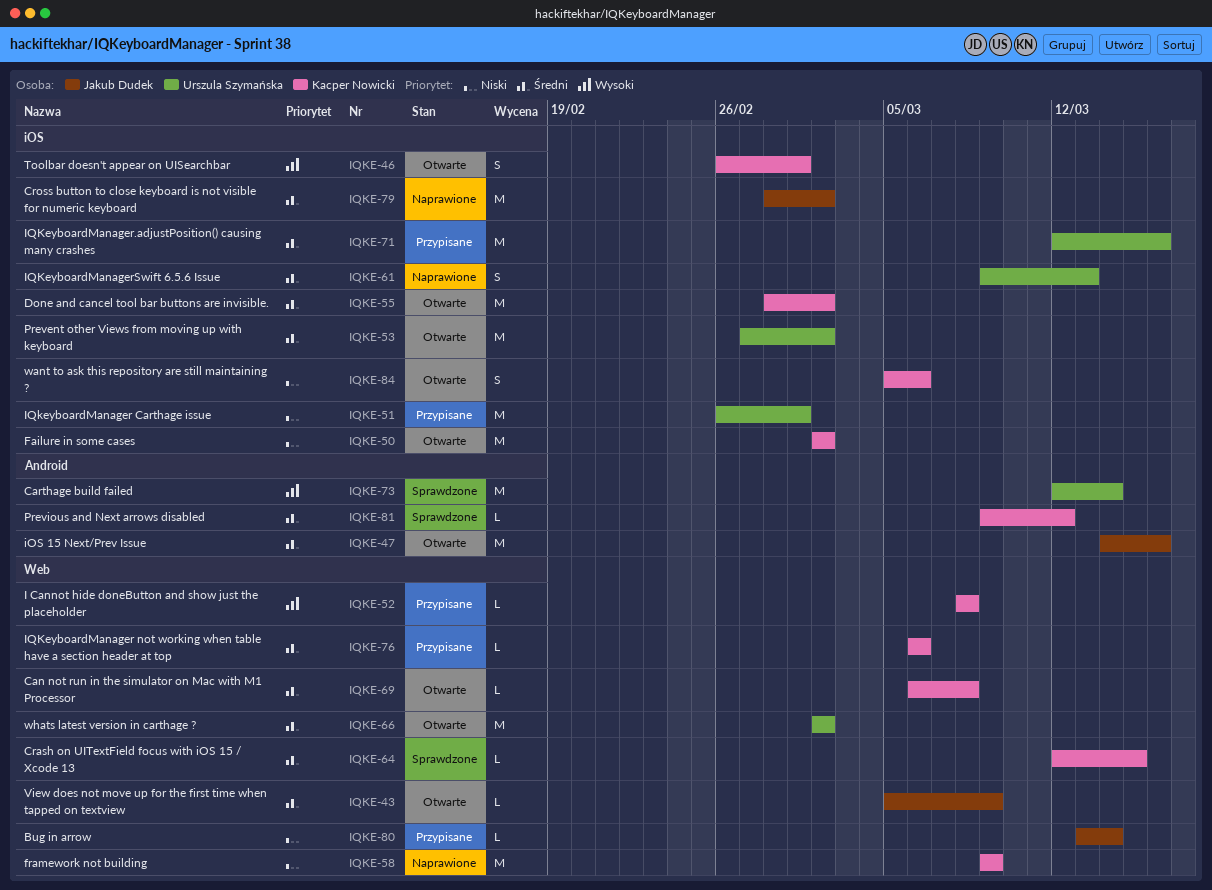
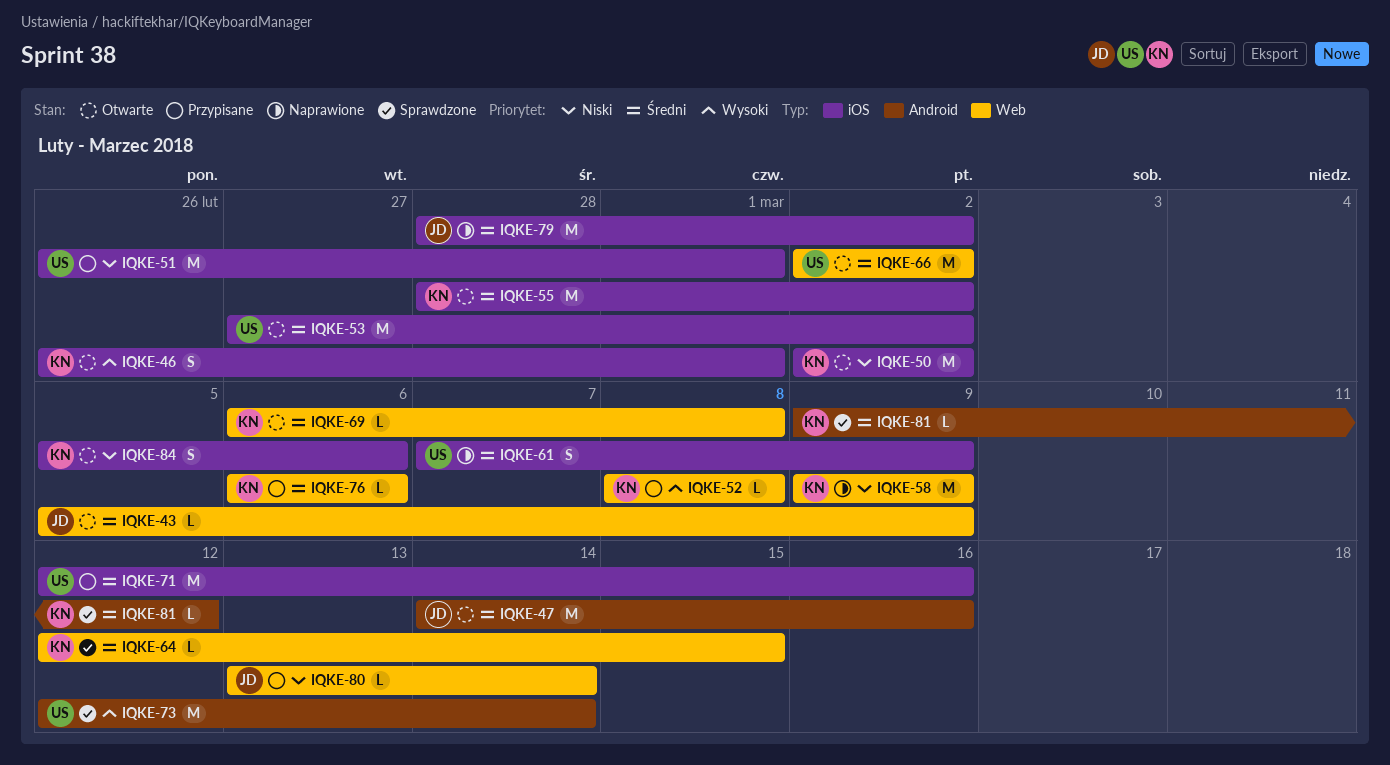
IQKE-61, start: Mar 9 -> Mar 7
IQKE-61, due: Mar 13 -> Mar 9

